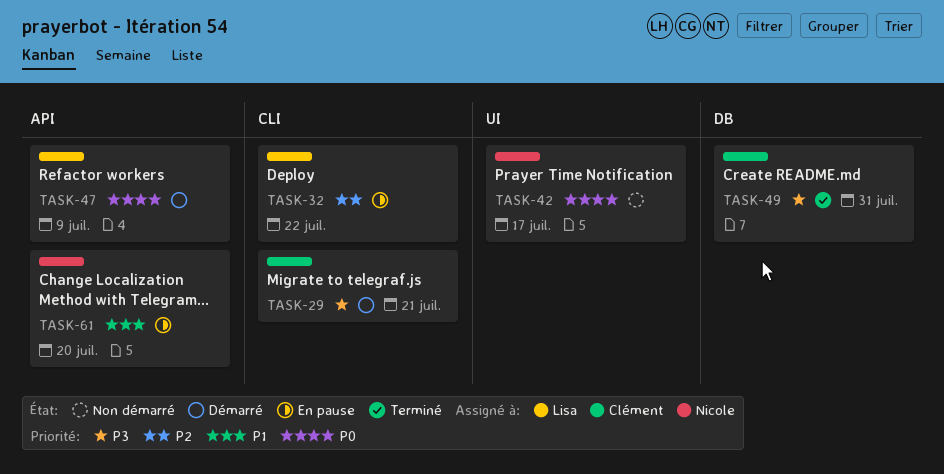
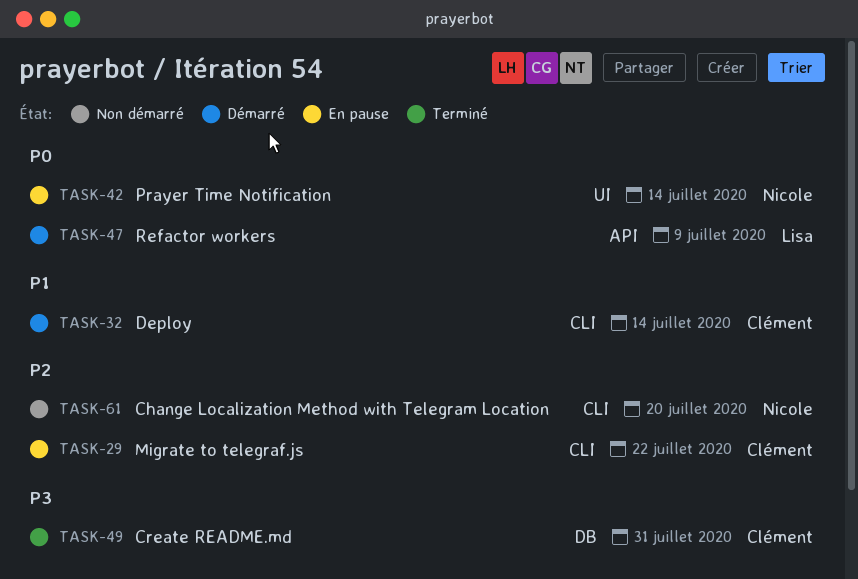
TASK-29, status: Démarré -> En pause
TASK-29, priority: P3 -> P2
TASK-29, due: Jul 21 -> Jul 22
TASK-32, status: En pause -> Démarré
TASK-32, owner: Lisa -> Clément
TASK-32, priority: P2 -> P1
TASK-32, due: Jul 22 -> Jul 14
TASK-42, status: Non démarré -> En pause
TASK-42, due: Jul 17 -> Jul 14
TASK-61, status: En pause -> Non démarré
TASK-61, priority: P1 -> P2
TASK-61, label: API -> CLI

